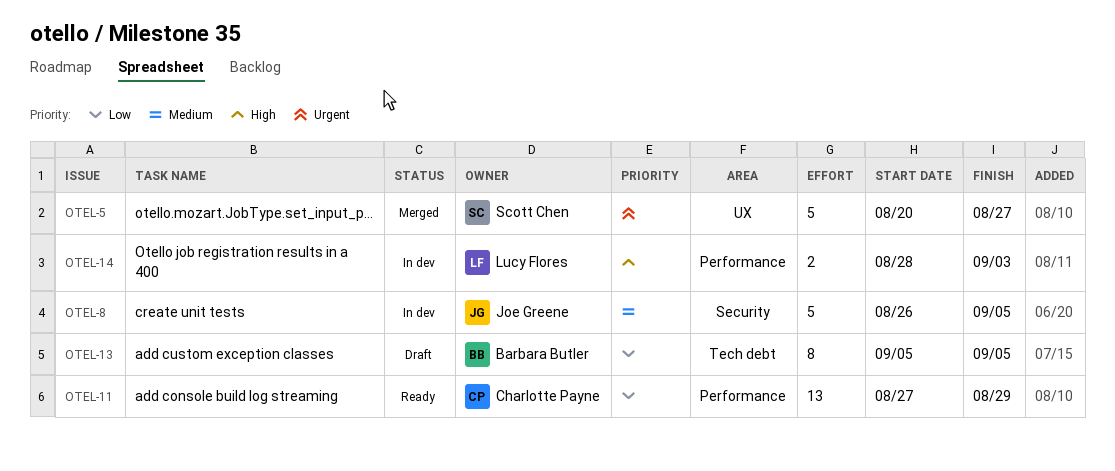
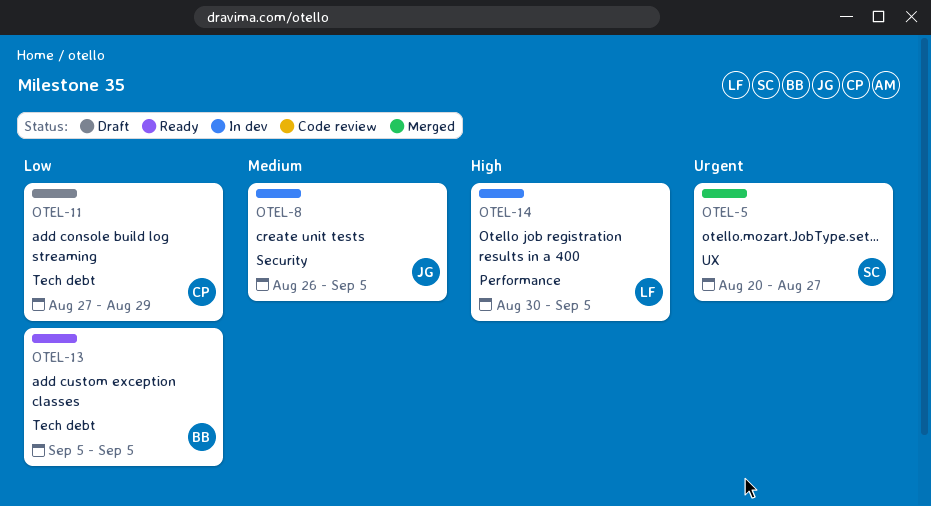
OTEL-11, status: Ready -> Draft
OTEL-11, label: Performance -> Tech debt
OTEL-13, status: Draft -> Ready
OTEL-14, start: Aug 28 -> Aug 30
OTEL-14, due: Sep 3 -> Sep 5

